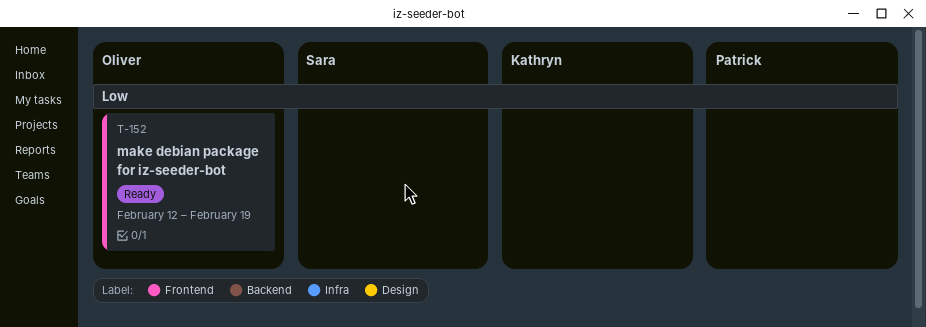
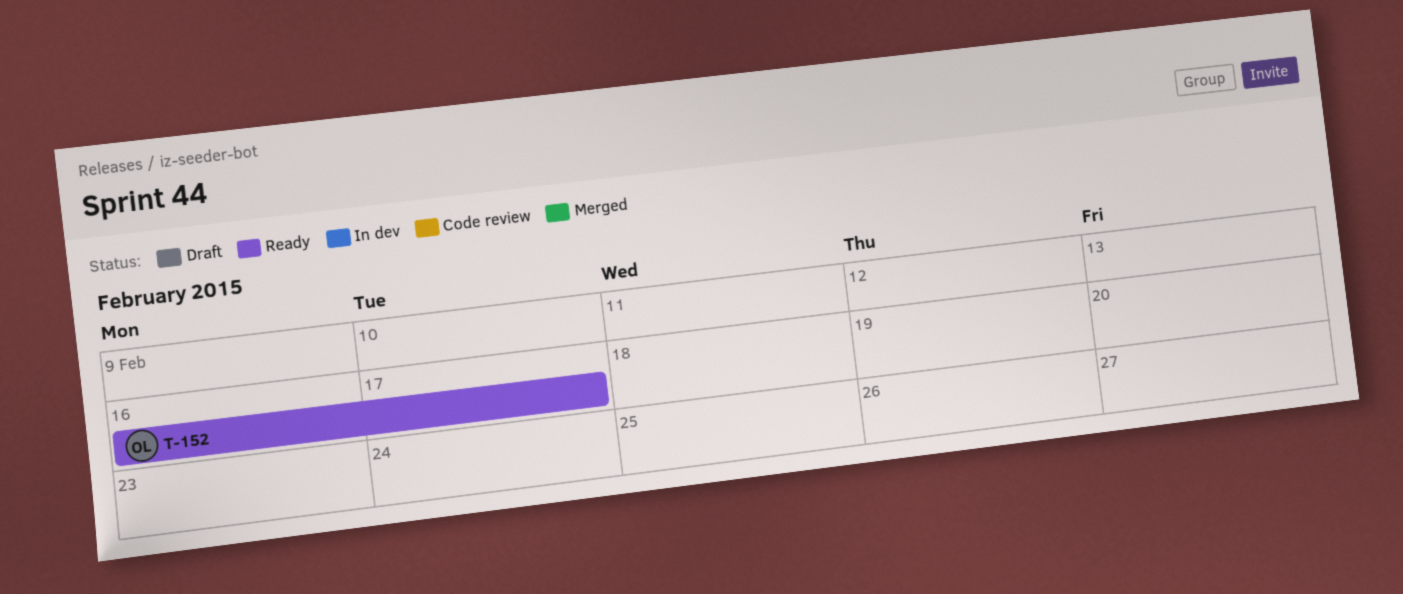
T-152, start: Feb 12 -> Feb 16
T-152, due: Feb 19 -> Feb 17

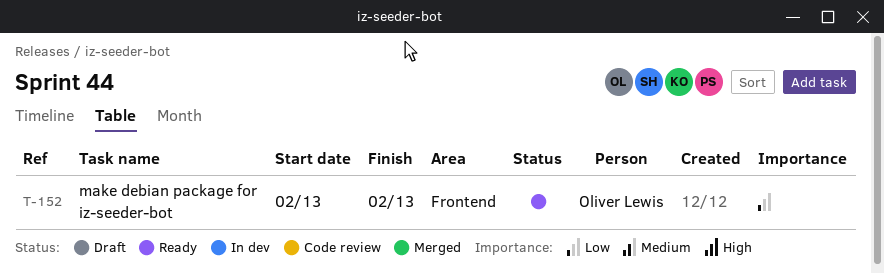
T-152, start: Feb 16 -> Feb 13
T-152, due: Feb 17 -> Feb 13

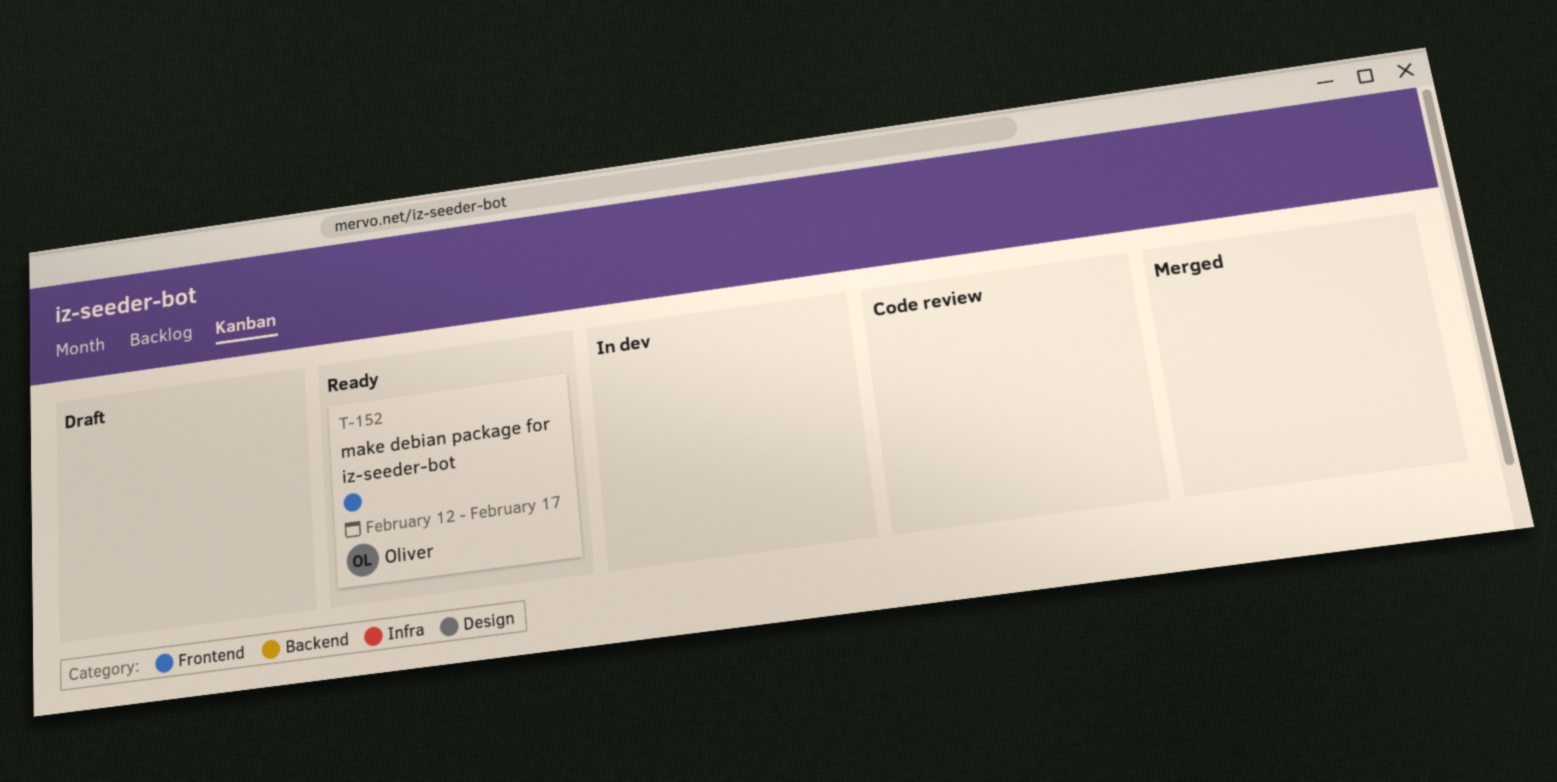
T-152, start: Feb 13 -> Feb 12
T-152, due: Feb 13 -> Feb 17

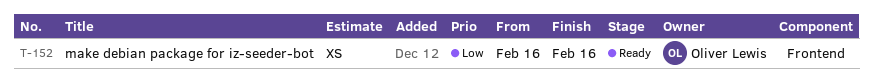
T-152, start: Feb 12 -> Feb 16
T-152, due: Feb 17 -> Feb 16

